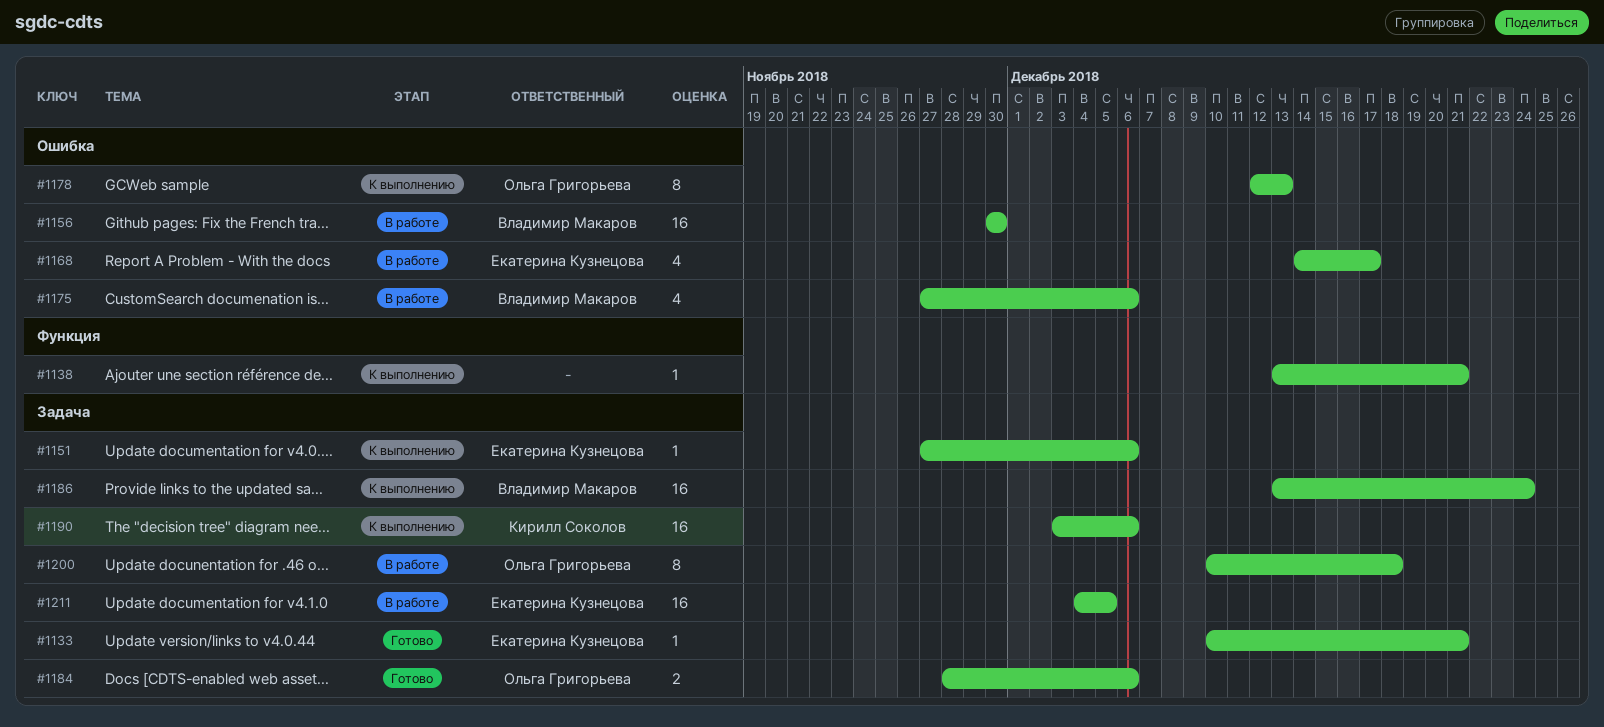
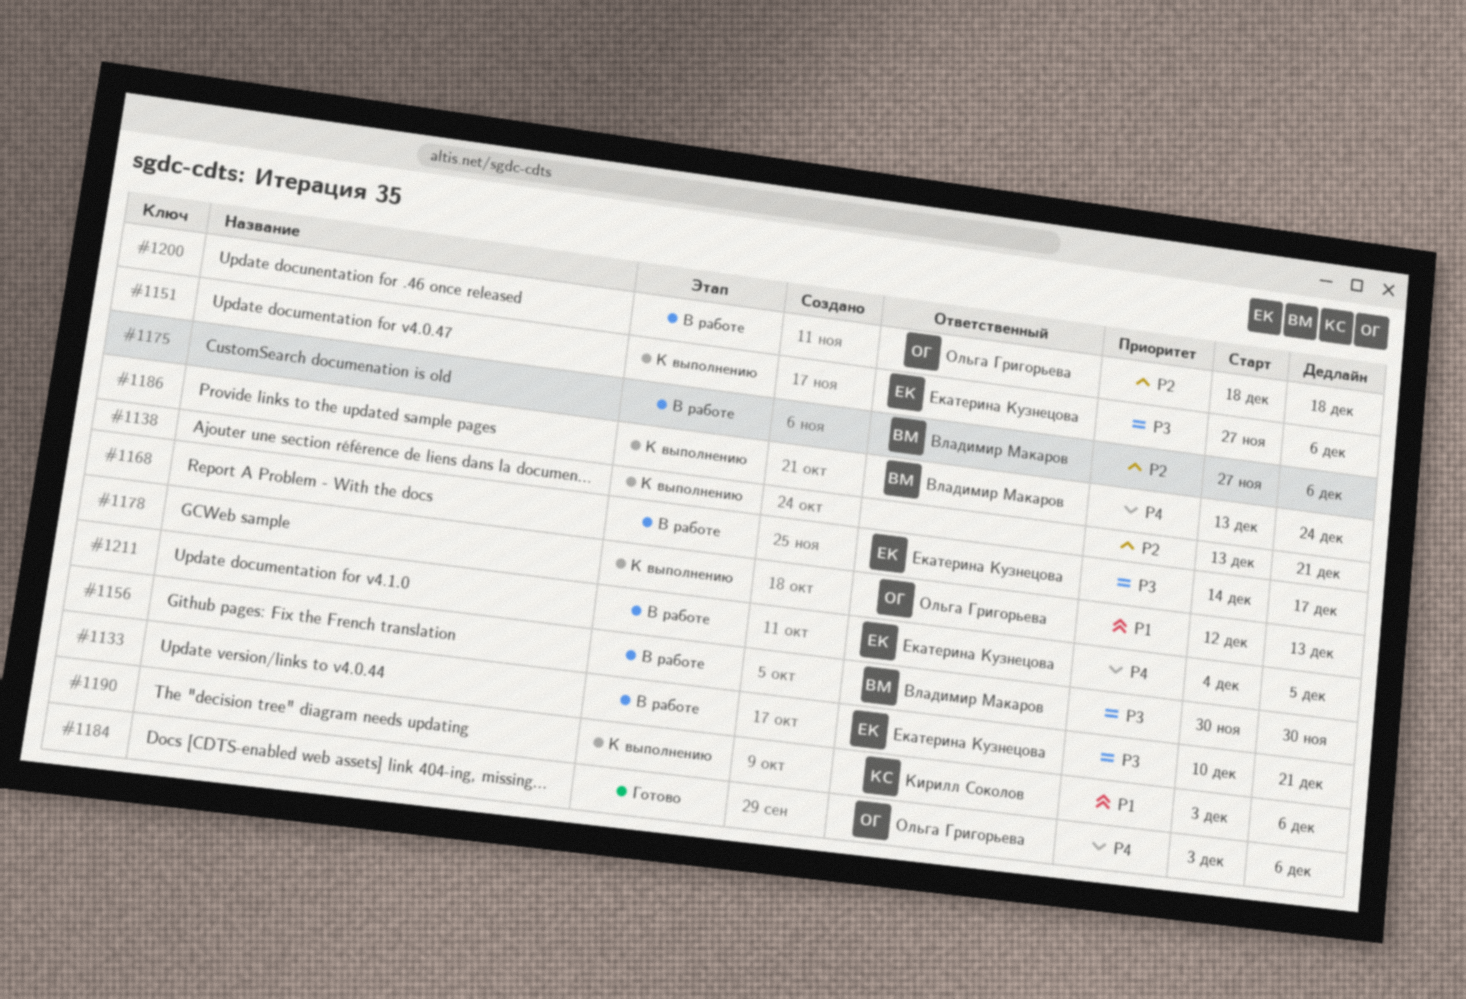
#1133, status: Готово -> В работе
#1184, start: Nov 28 -> Dec 3
#1200, start: Dec 10 -> Dec 18

